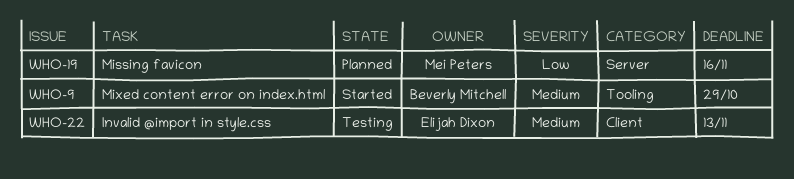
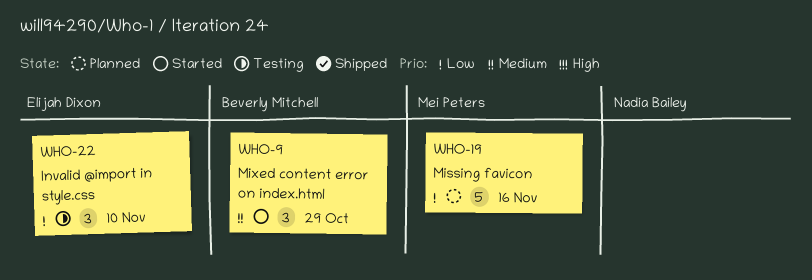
WHO-22, priority: Medium -> Low
WHO-22, due: Nov 13 -> Nov 10

